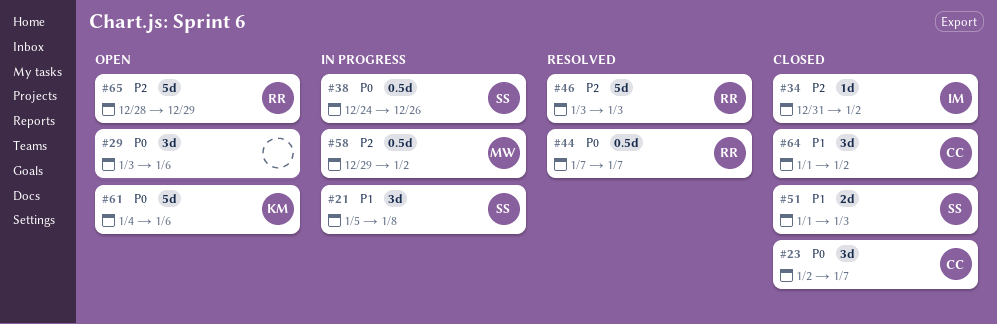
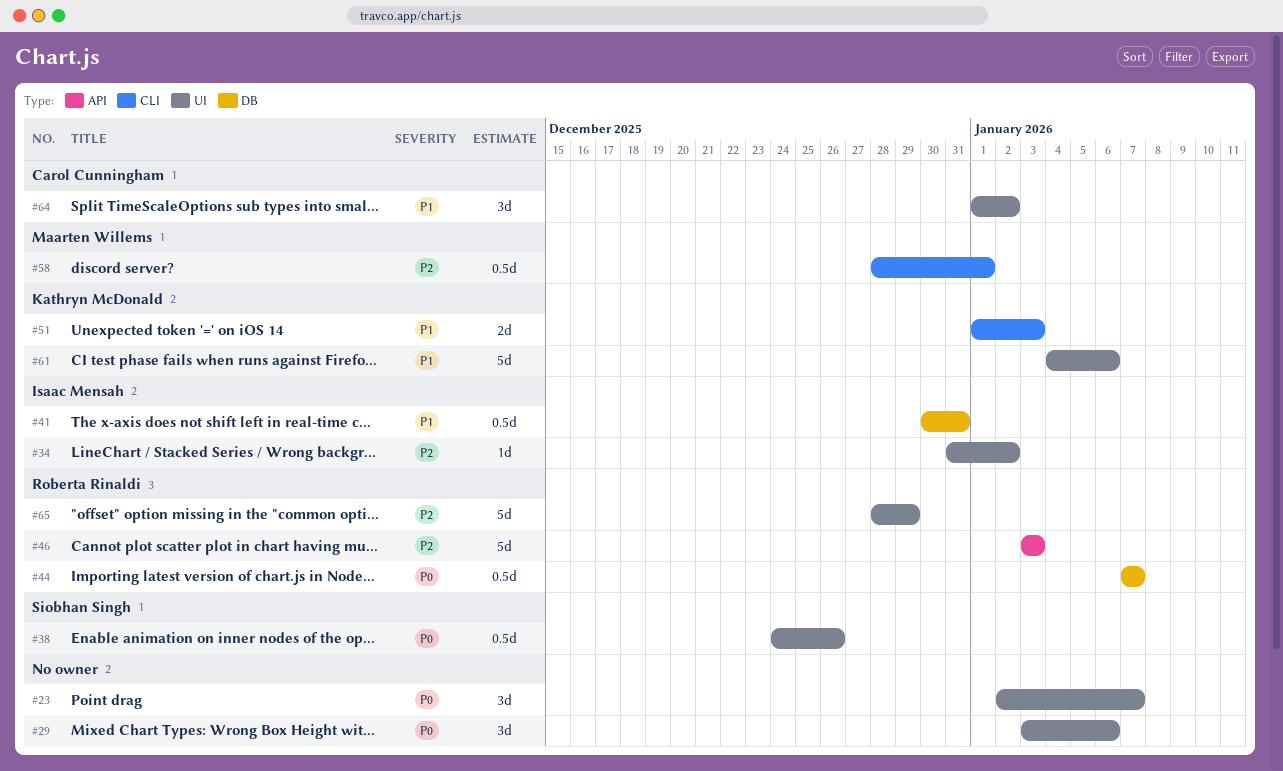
#21: present -> none
#23, owner: Carol Cunningham -> none
#41: none -> present
#51, owner: Siobhan Singh -> Kathryn McDonald
#58, start: Dec 29 -> Dec 28
#58, due: Jan 2 -> Jan 1
#61, priority: P0 -> P1

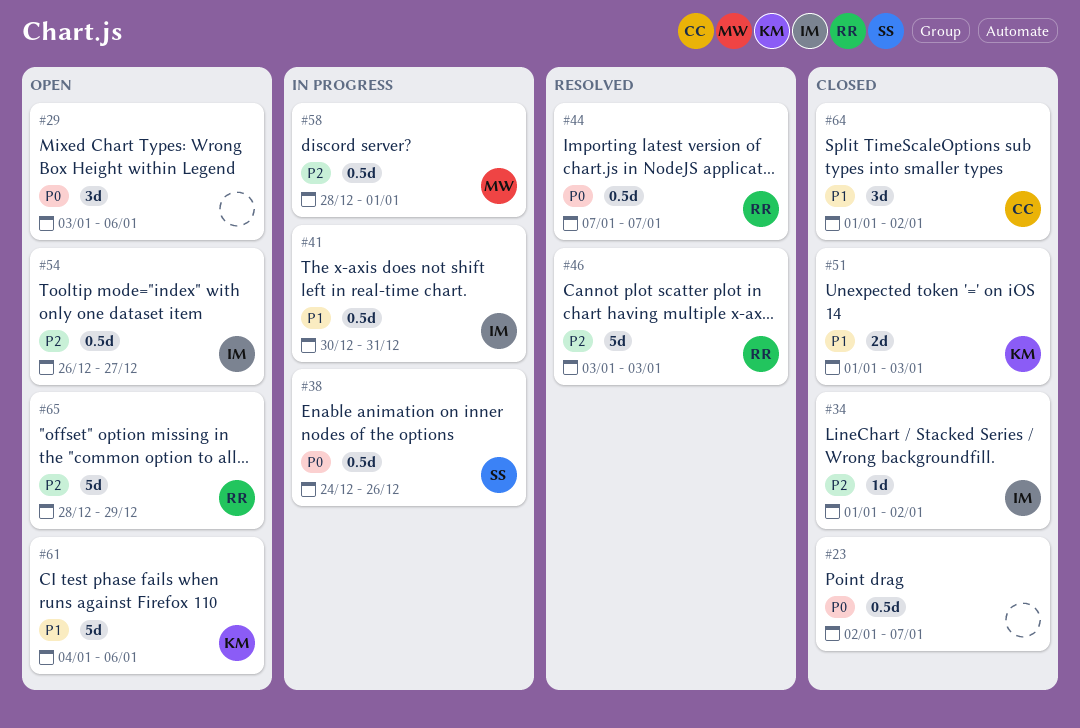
#23, estimate: 3d -> 0.5d
#34, start: Dec 31 -> Jan 1
#54: none -> present

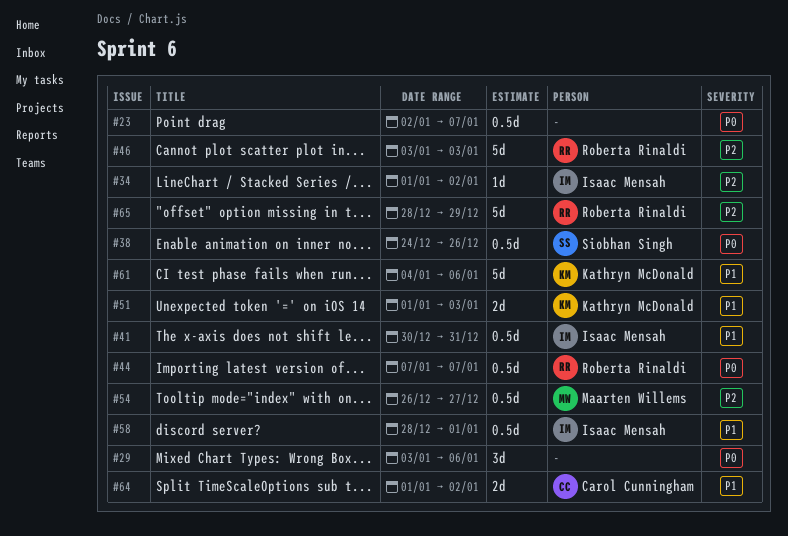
#54, owner: Isaac Mensah -> Maarten Willems
#58, owner: Maarten Willems -> Isaac Mensah
#58, priority: P2 -> P1
#64, estimate: 3d -> 2d

